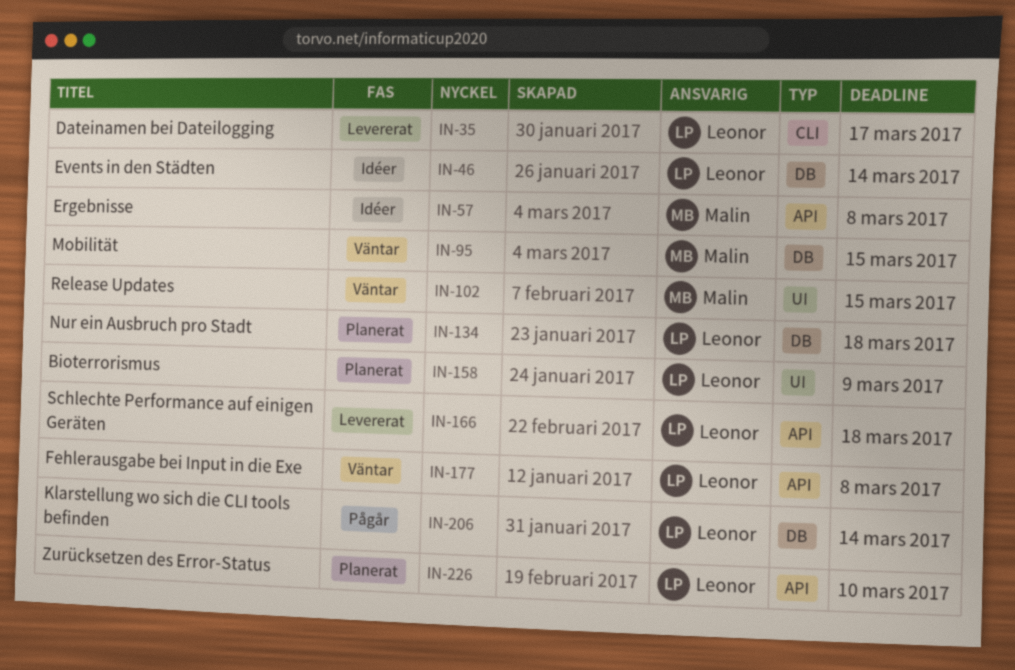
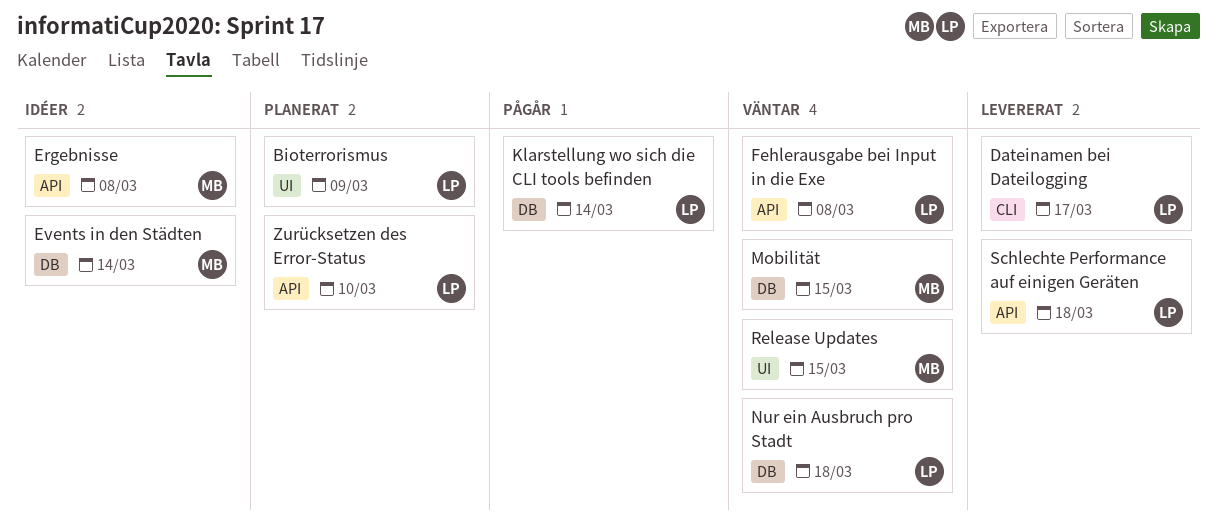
Events in den Städten, owner: Leonor -> Malin
Nur ein Ausbruch pro Stadt, status: Planerat -> Väntar

